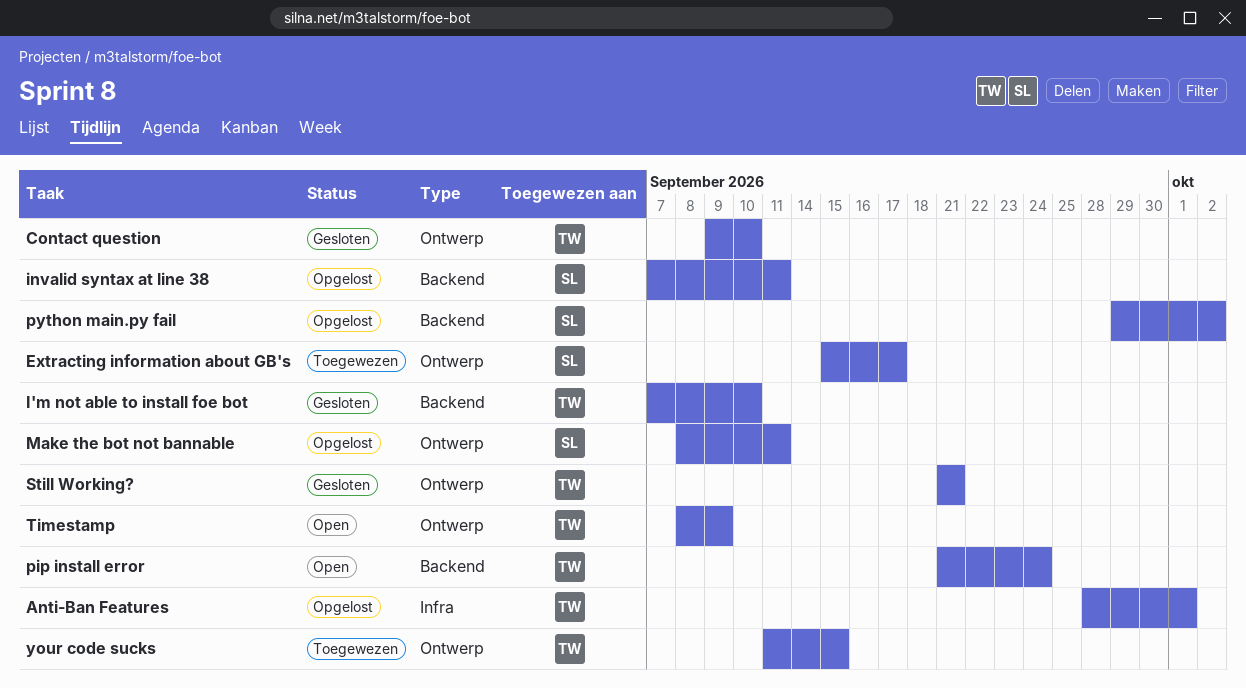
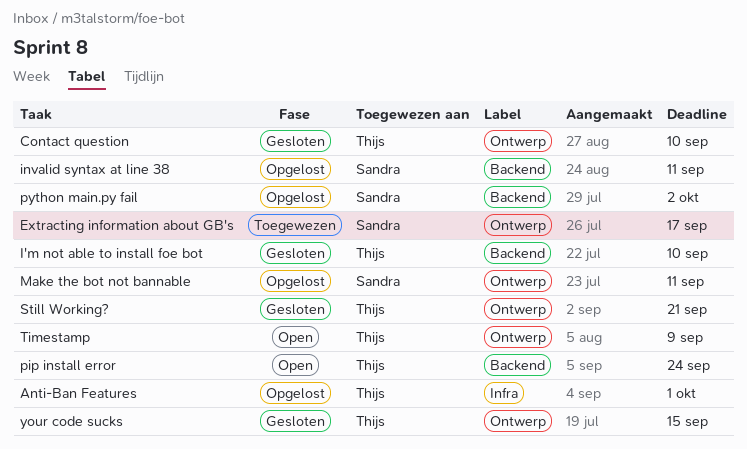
your code sucks, status: Toegewezen -> Gesloten

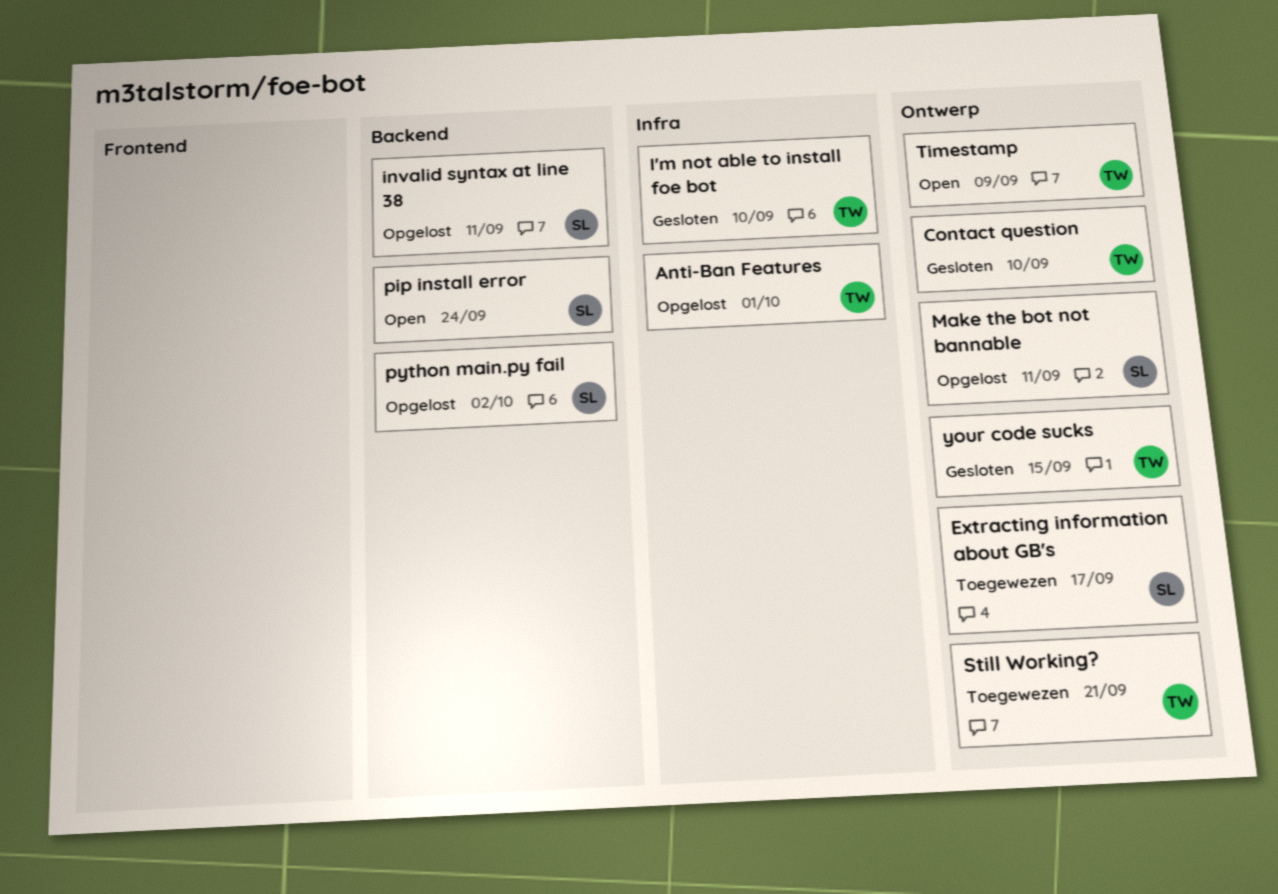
I'm not able to install foe bot, label: Backend -> Infra
pip install error, owner: Thijs -> Sandra
Still Working?, status: Gesloten -> Toegewezen

